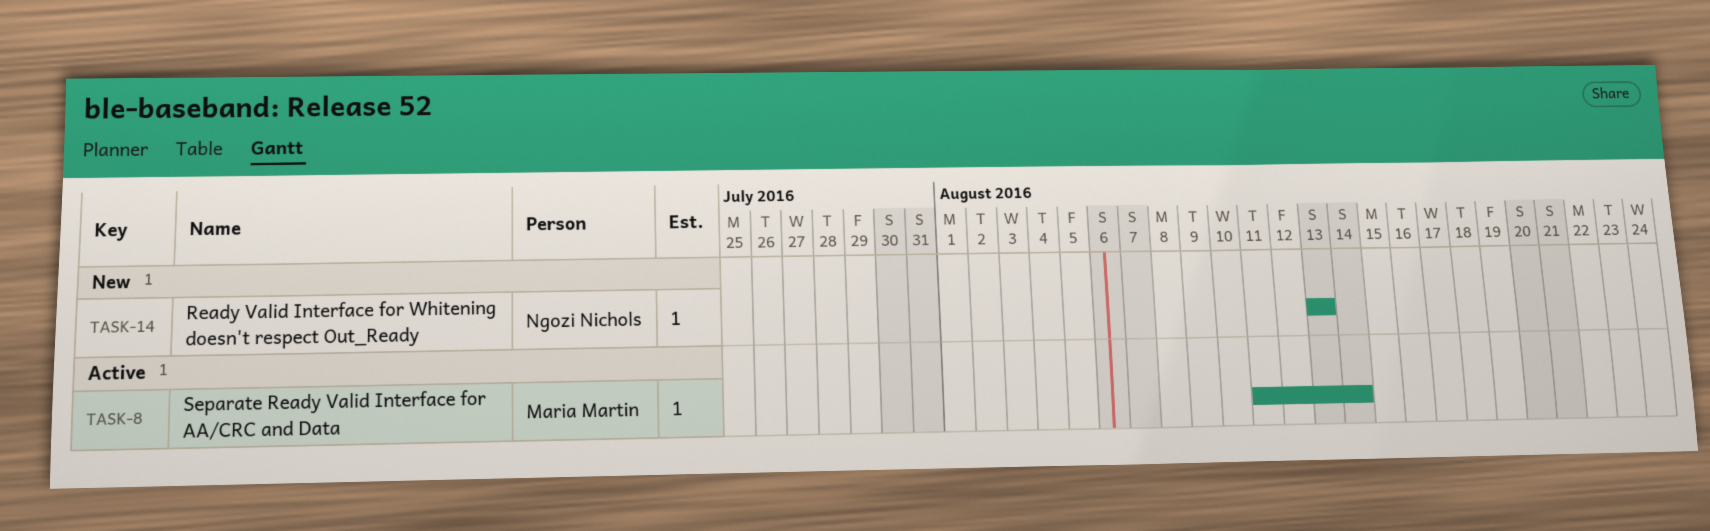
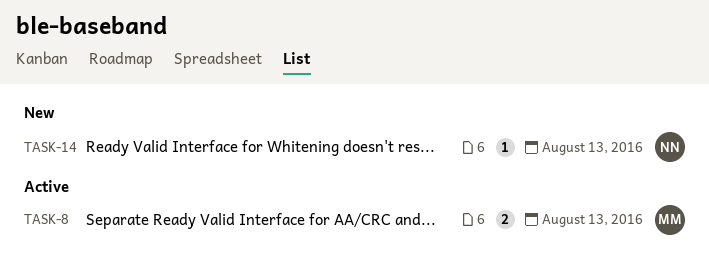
TASK-8, estimate: 1 -> 2
TASK-8, due: Aug 14 -> Aug 13

